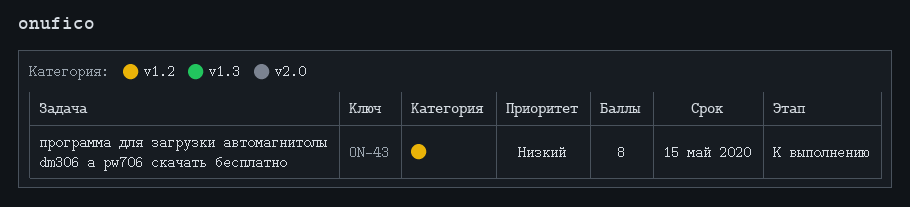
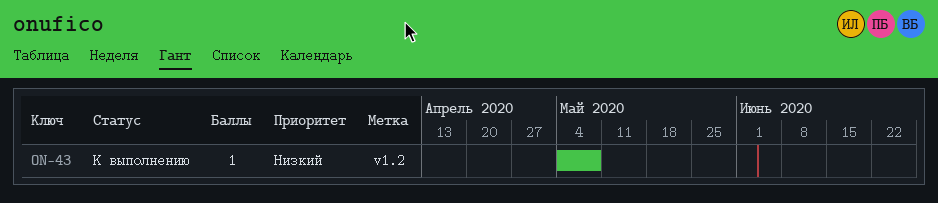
ON-43, estimate: 8 -> 1
ON-43, due: May 15 -> May 8

